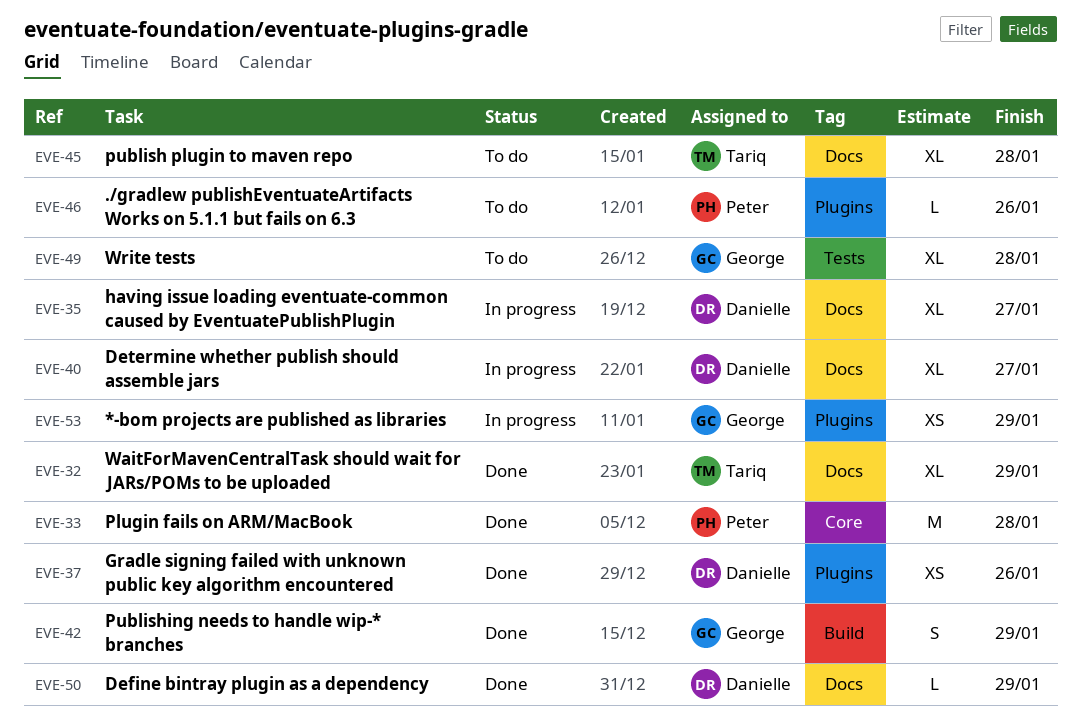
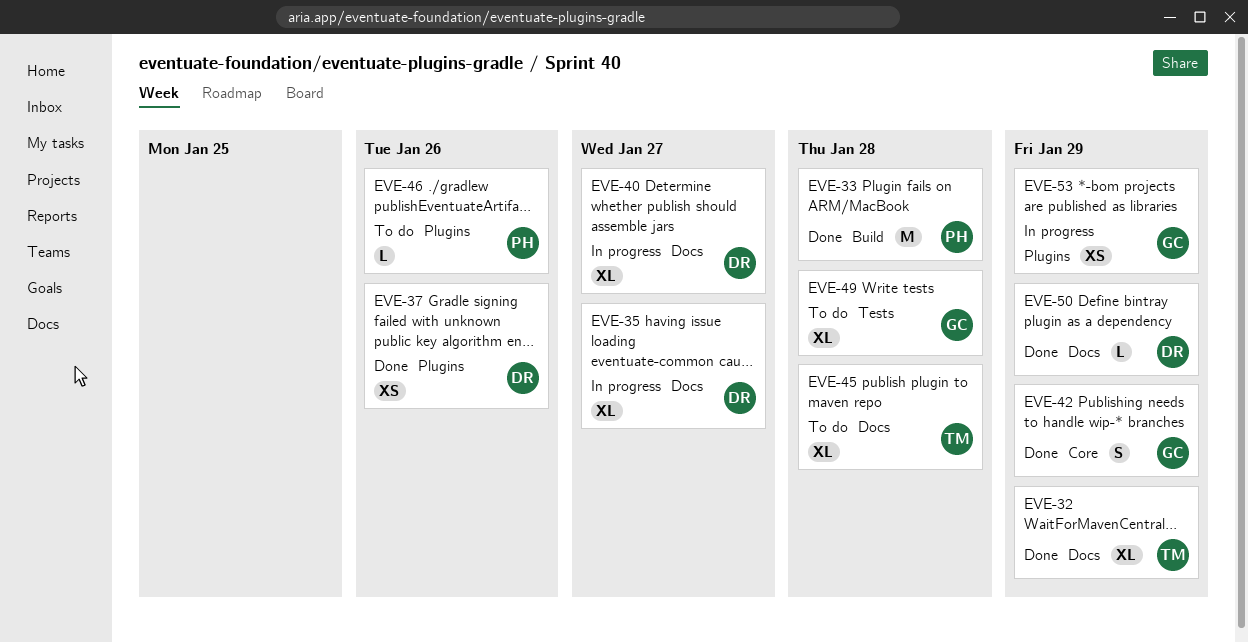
EVE-33, label: Core -> Build
EVE-42, label: Build -> Core

